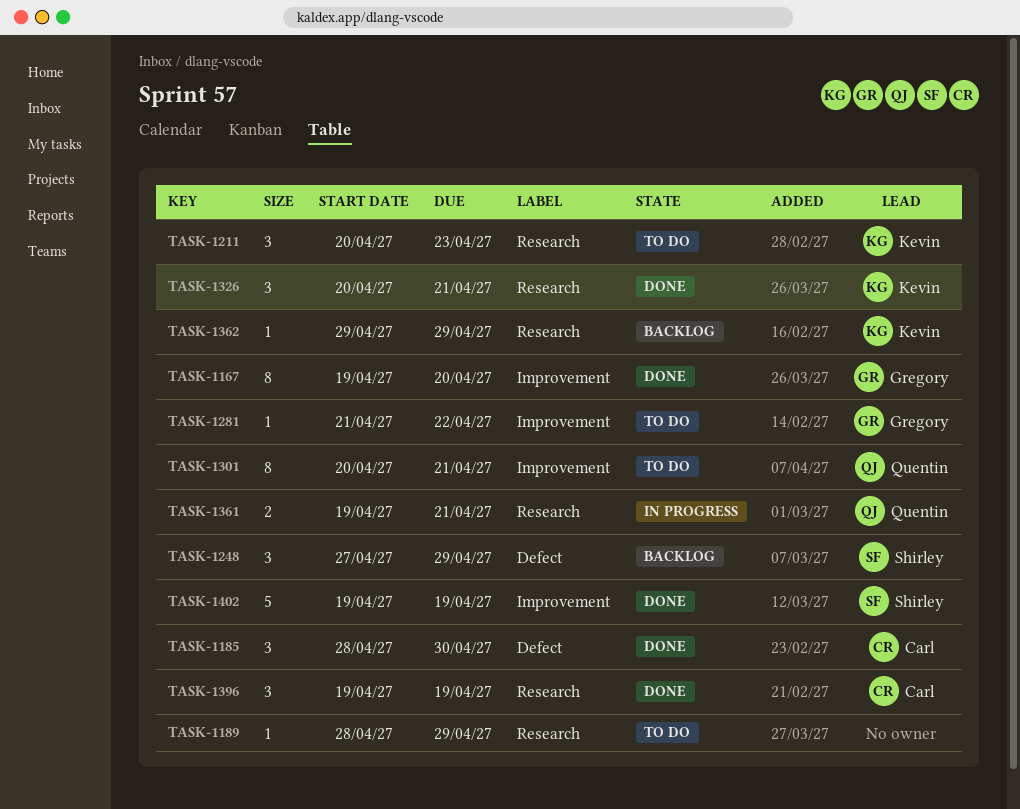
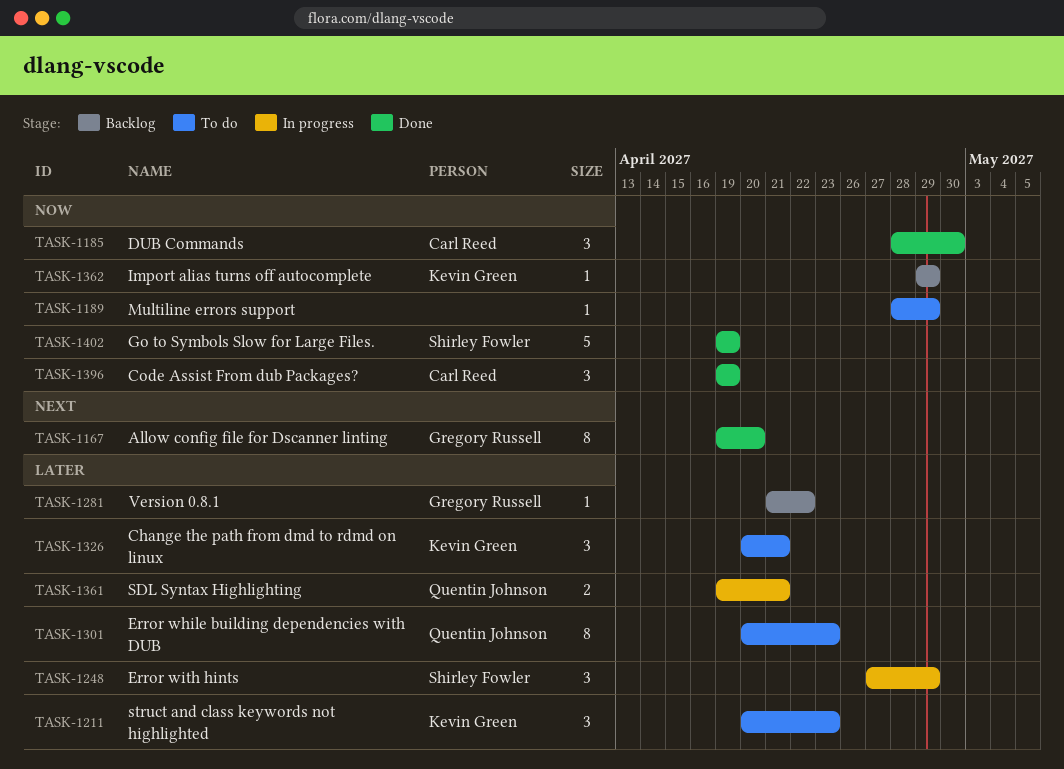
TASK-1248, status: Backlog -> In progress
TASK-1281, status: To do -> Backlog
TASK-1301, due: Apr 21 -> Apr 23
TASK-1326, status: Done -> To do

